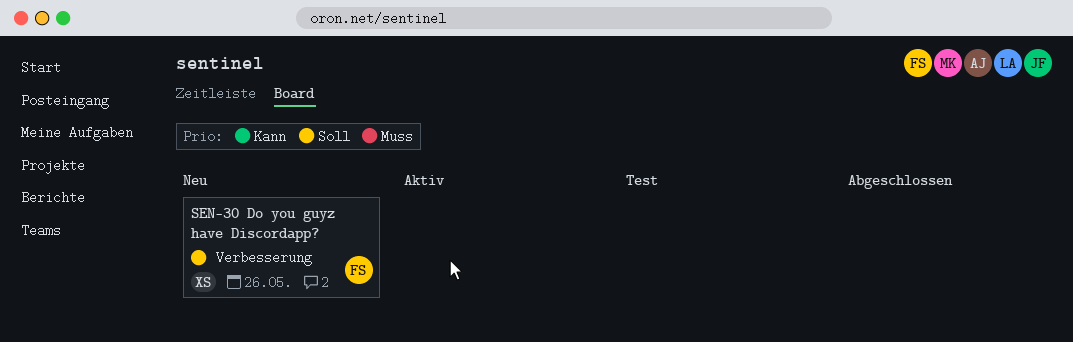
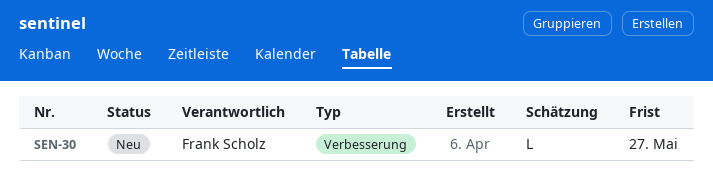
SEN-30, estimate: XS -> L
SEN-30, due: May 26 -> May 27

